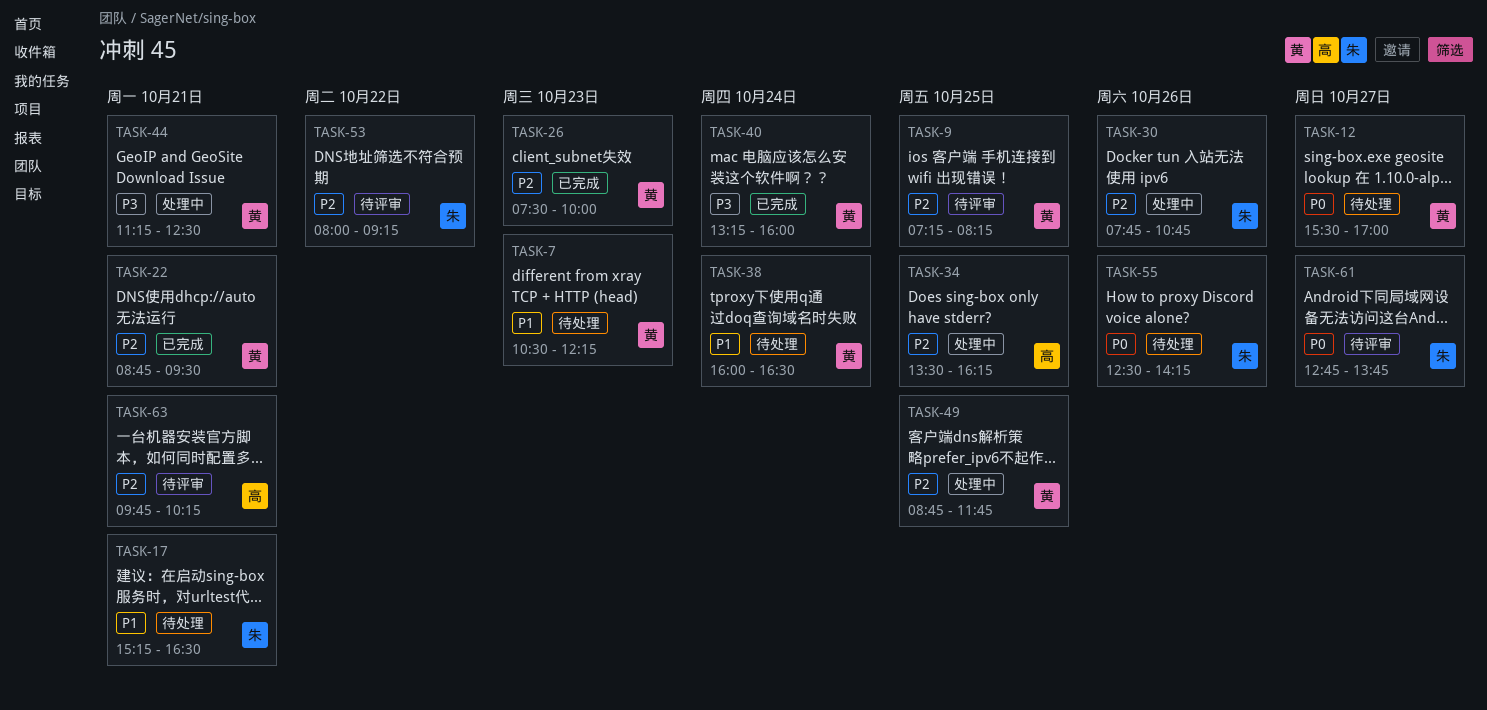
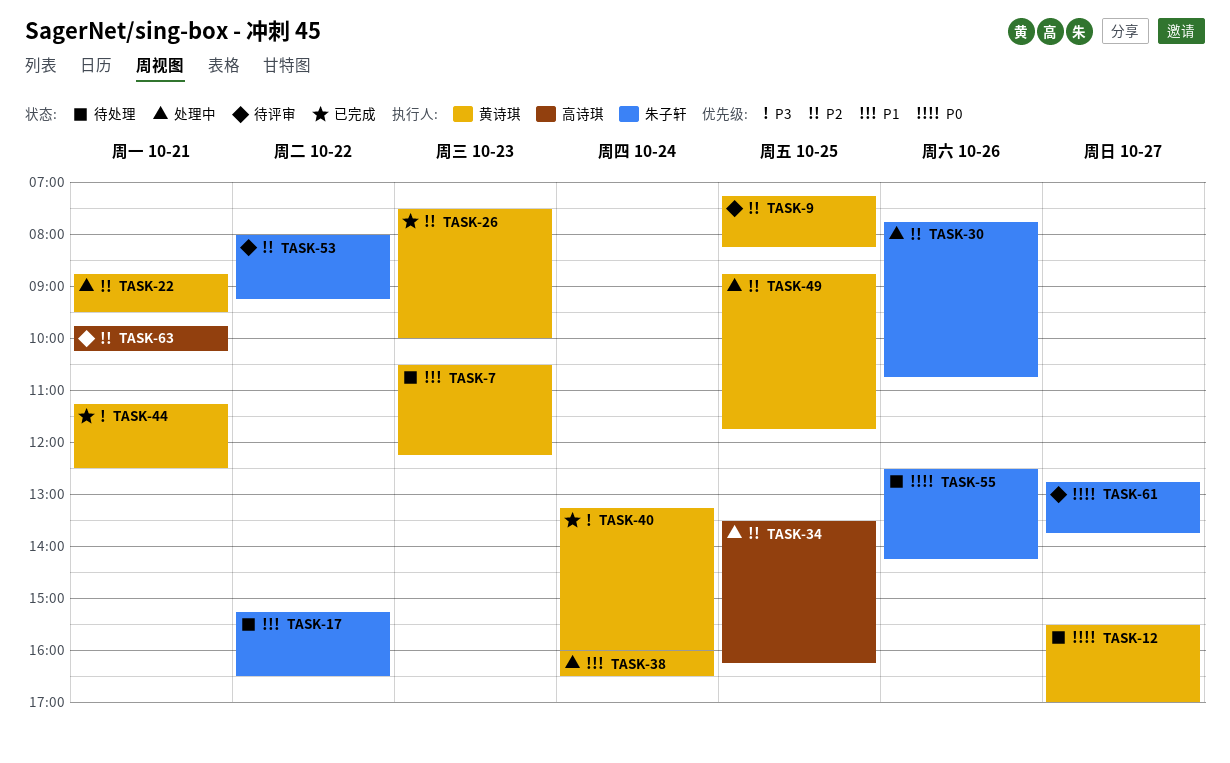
TASK-17, day: Oct 21 -> Oct 22
TASK-22, status: 已完成 -> 处理中
TASK-38, status: 待处理 -> 处理中
TASK-44, status: 处理中 -> 已完成

